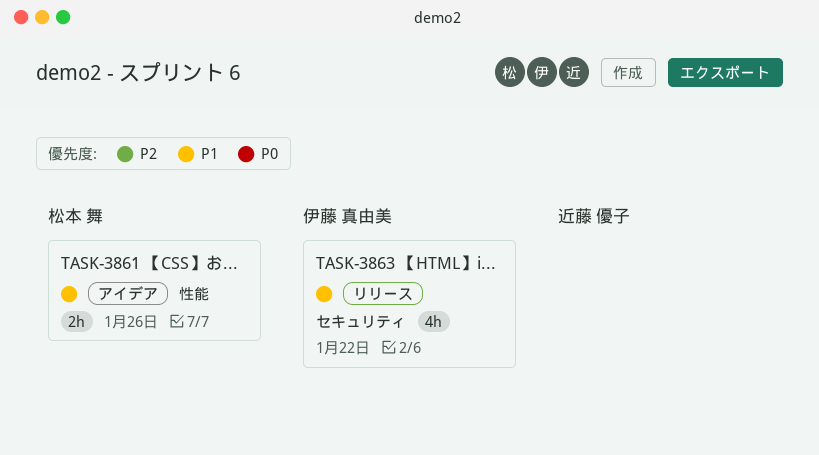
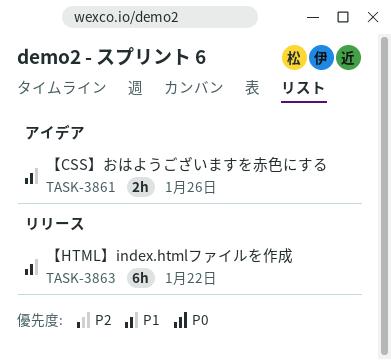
TASK-3863, estimate: 4h -> 6h

